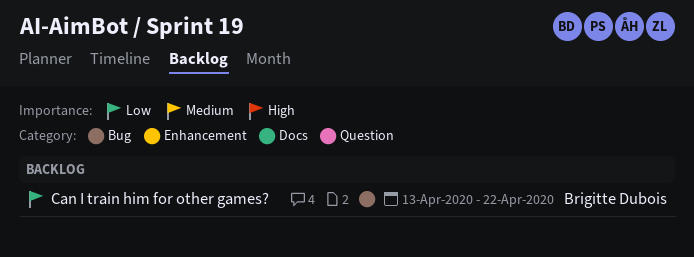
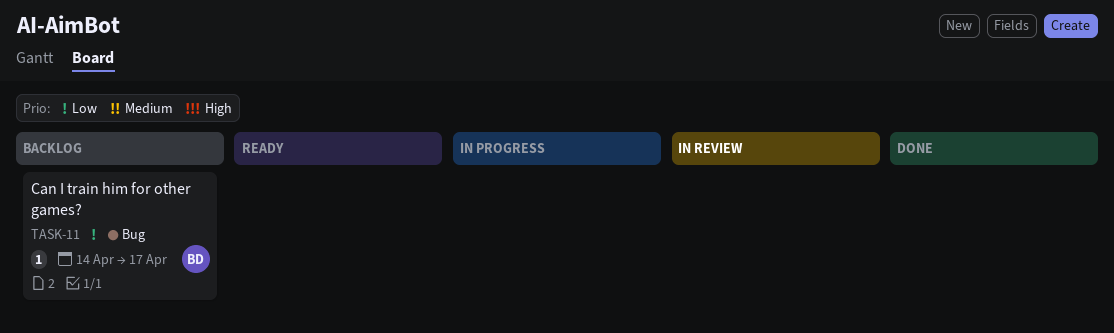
Can I train him for other games?, start: Apr 13 -> Apr 14
Can I train him for other games?, due: Apr 22 -> Apr 17

